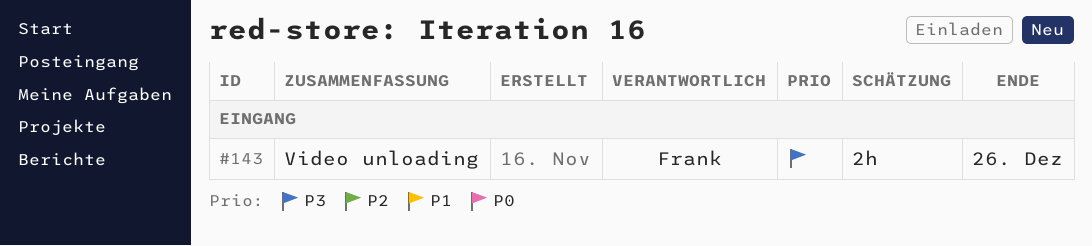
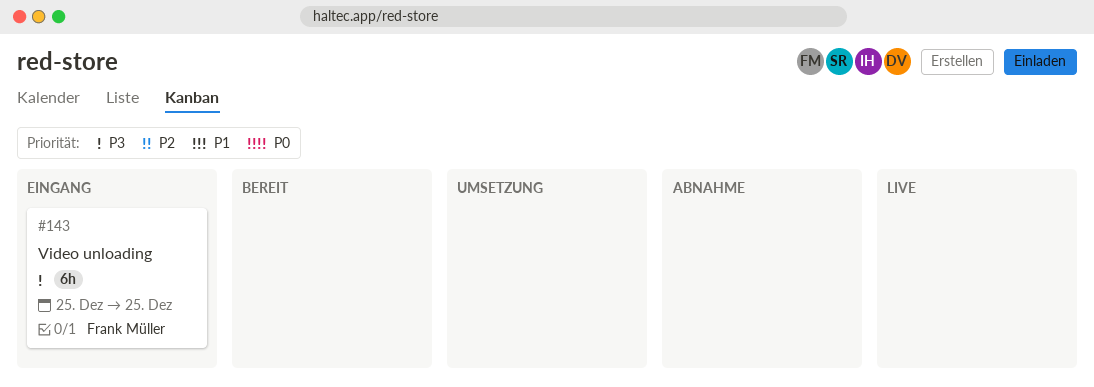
#143, estimate: 2h -> 6h
#143, due: Dec 26 -> Dec 25

